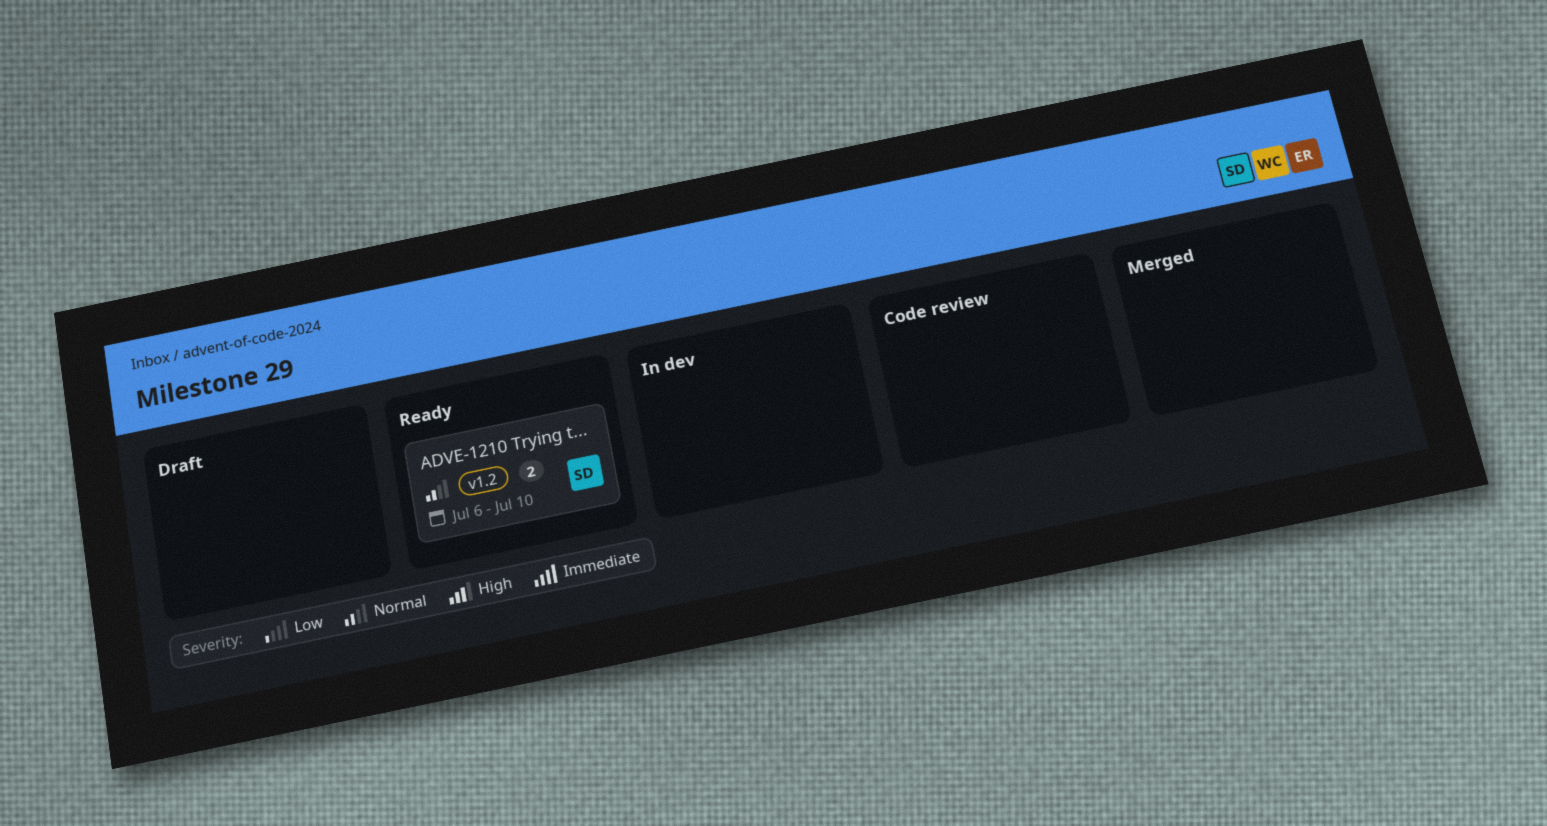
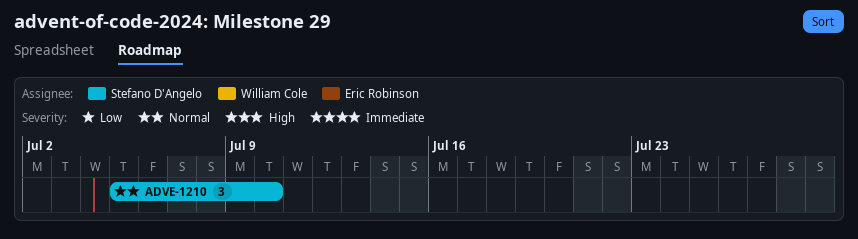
ADVE-1210, estimate: 2 -> 3
ADVE-1210, start: Jul 6 -> Jul 5

